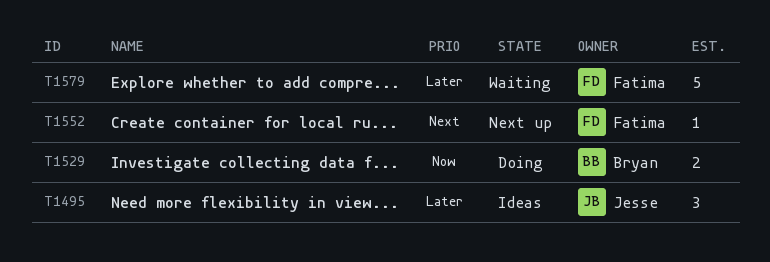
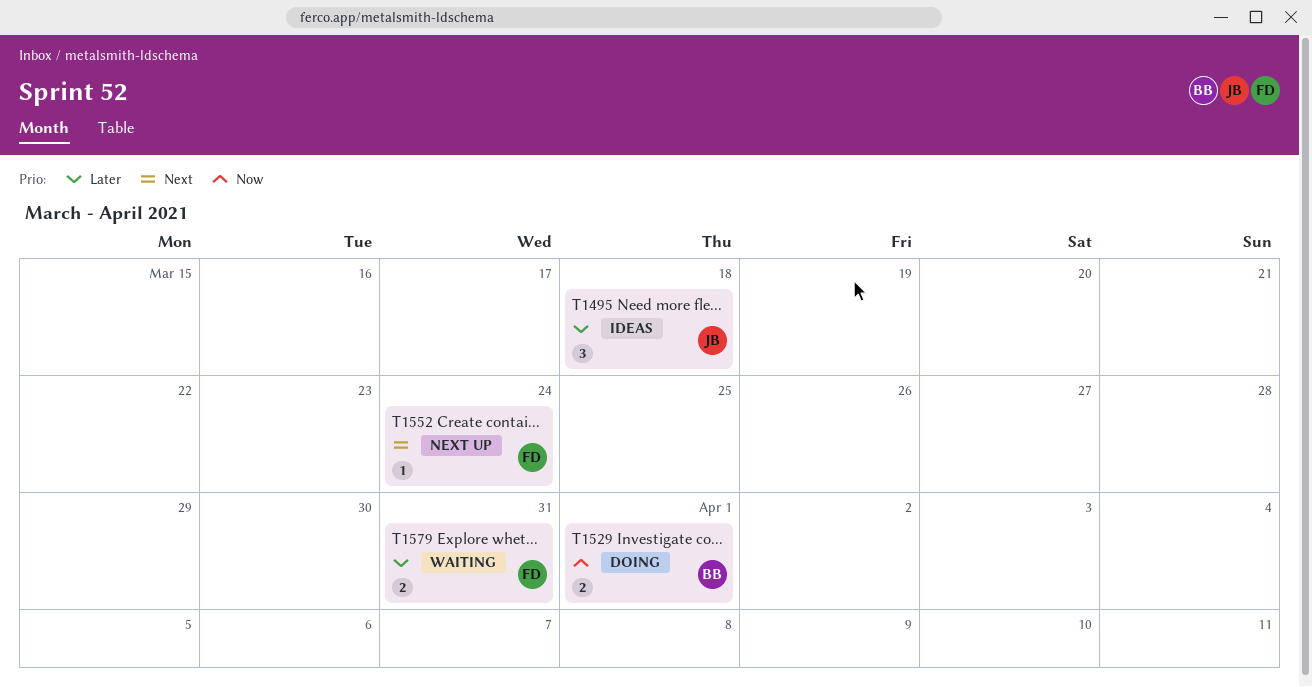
T1579, estimate: 5 -> 2

